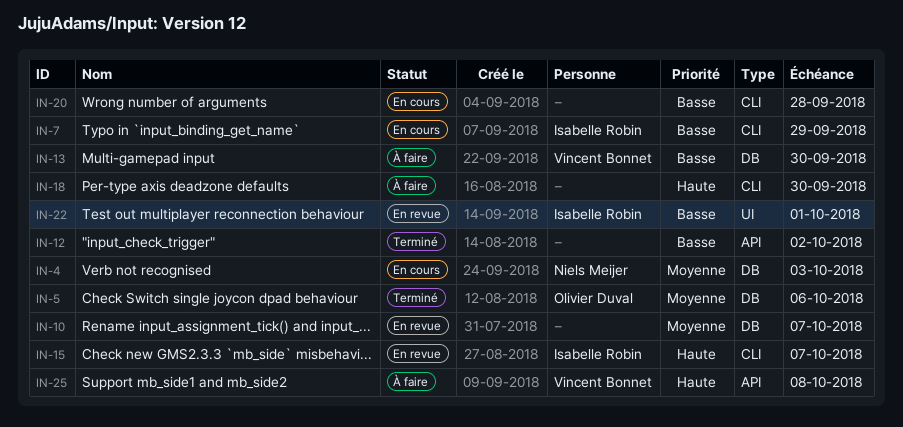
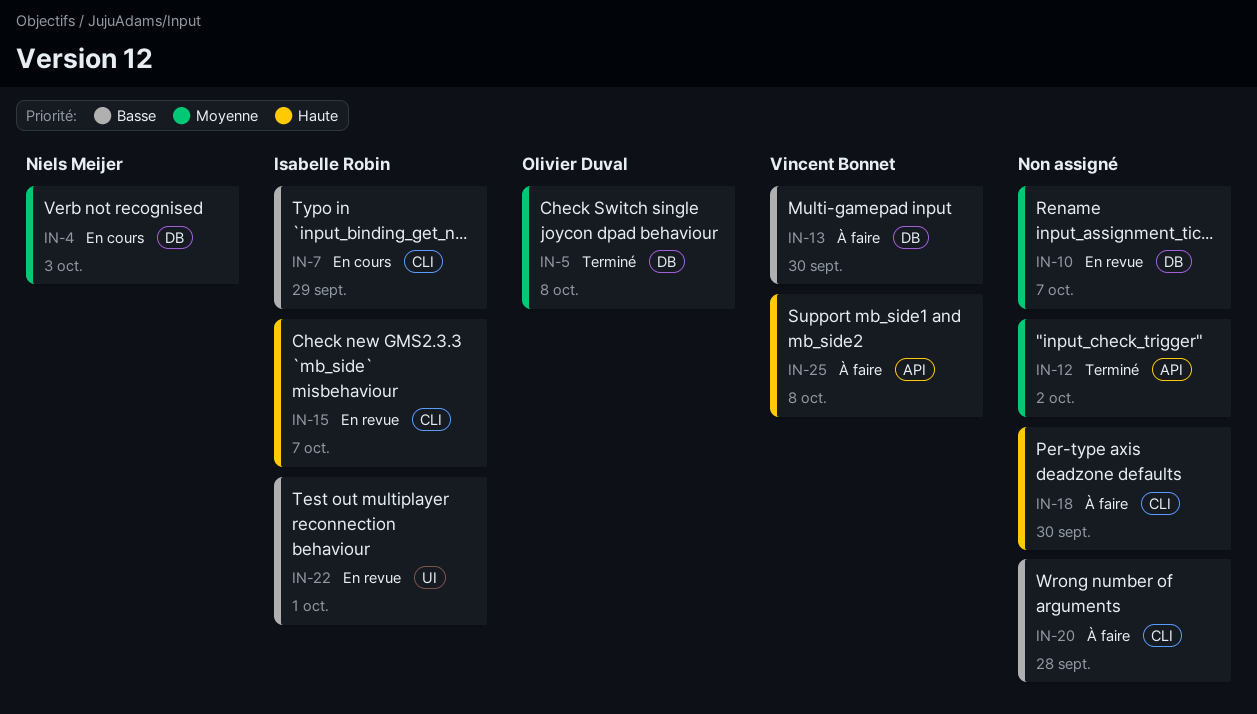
IN-5, due: Oct 6 -> Oct 8
IN-12, priority: Basse -> Moyenne
IN-20, status: En cours -> À faire

